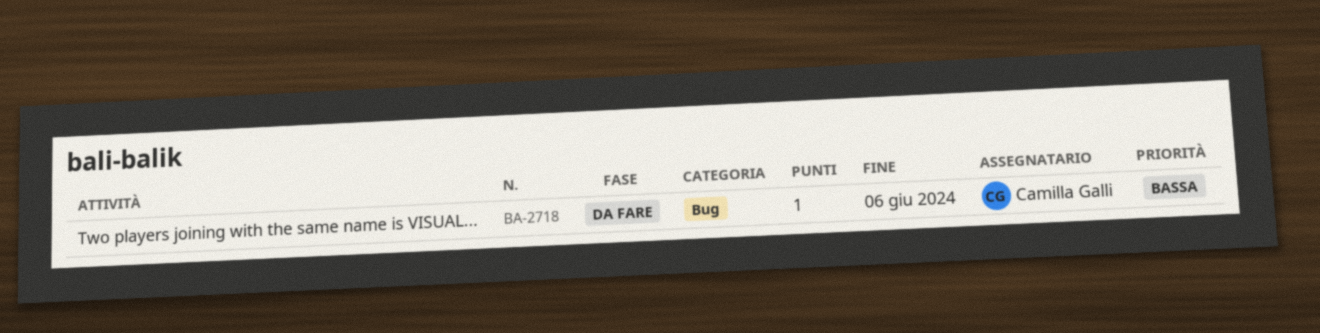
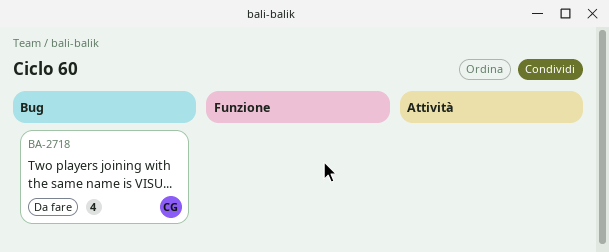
BA-2718, estimate: 1 -> 4

